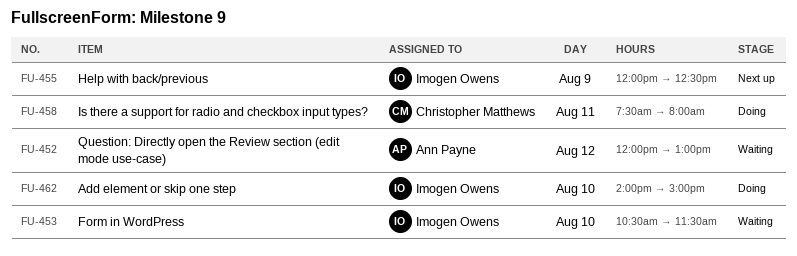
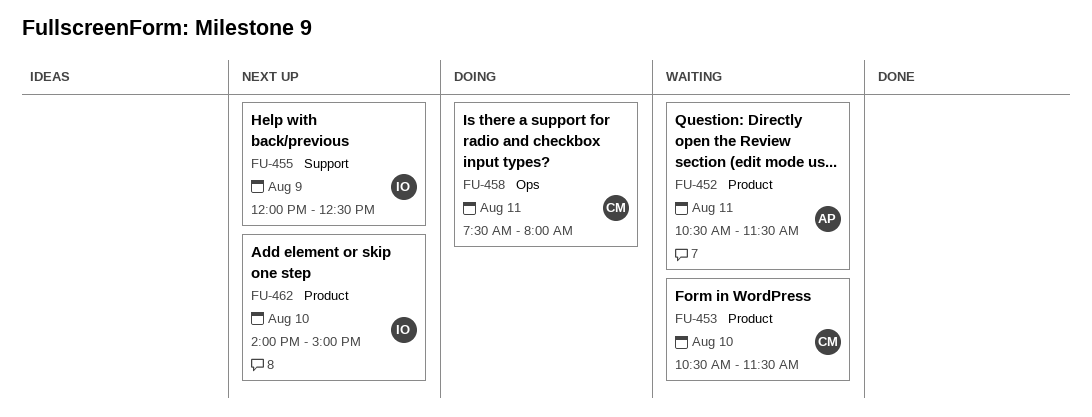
FU-452, day: Aug 12 -> Aug 11
FU-452, begins: 12:00 -> 10:30
FU-452, ends: 13:00 -> 11:30
FU-453, owner: Imogen Owens -> Christopher Matthews
FU-462, status: Doing -> Next up

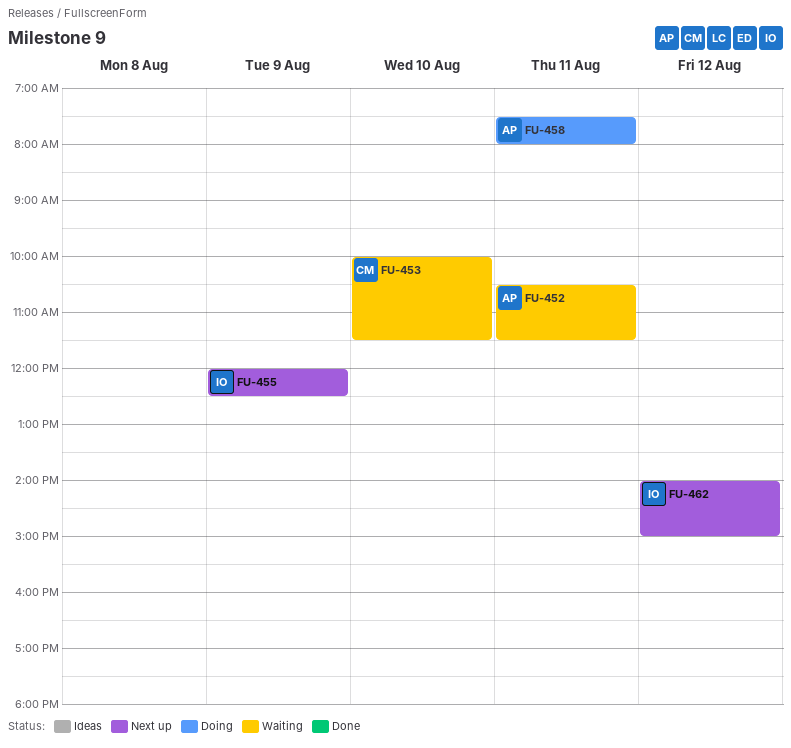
FU-453, begins: 10:30 -> 10:00
FU-458, owner: CM -> AP
FU-462, day: Aug 10 -> Aug 12

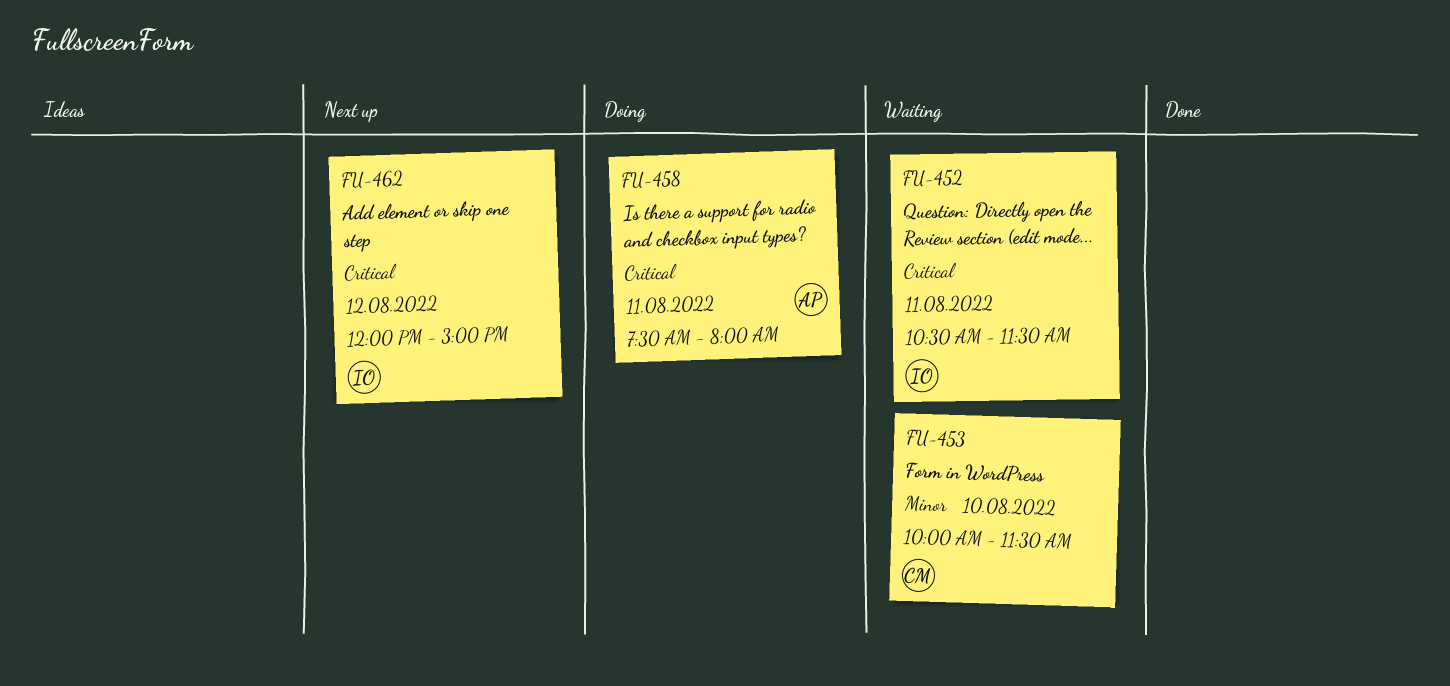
FU-452, owner: AP -> IO
FU-455: present -> none
FU-462, begins: 14:00 -> 12:00

